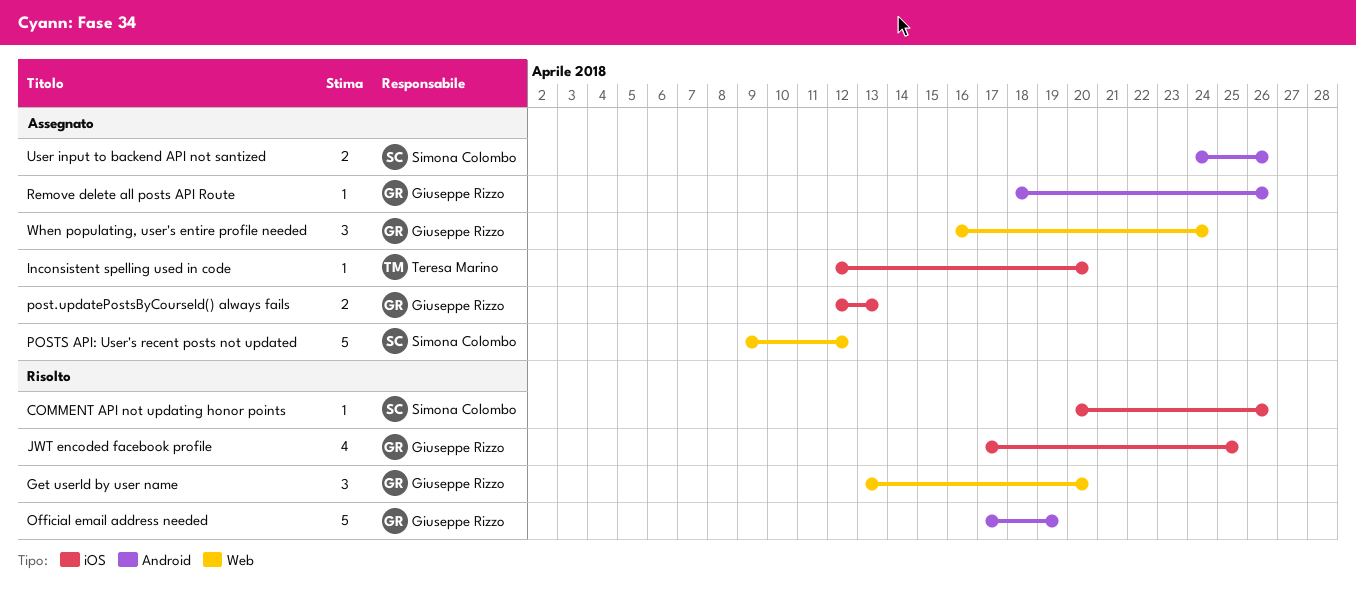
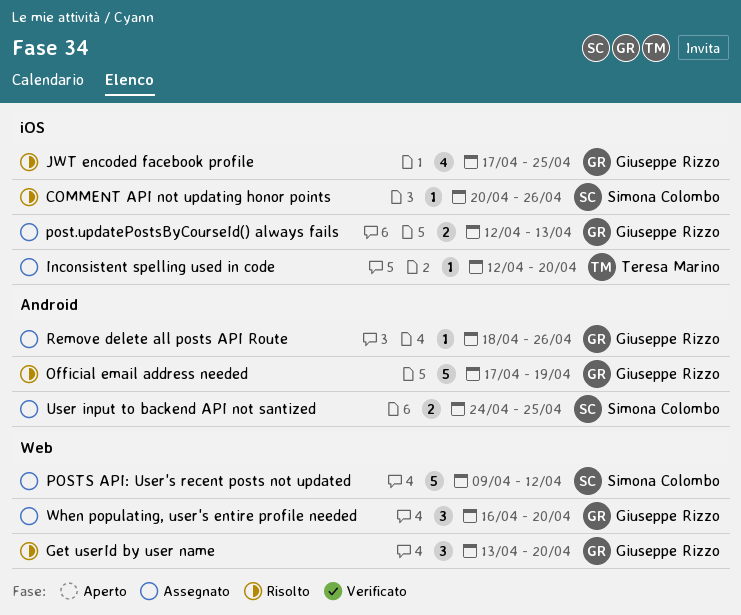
User input to backend API not santized, due: Apr 26 -> Apr 25
When populating, user's entire profile needed, due: Apr 24 -> Apr 20

